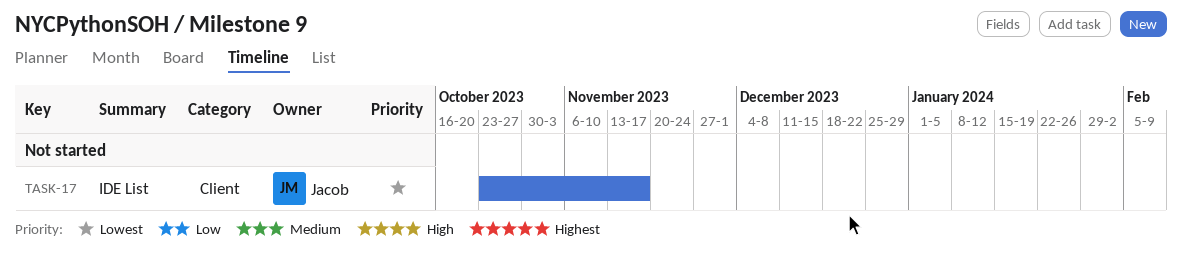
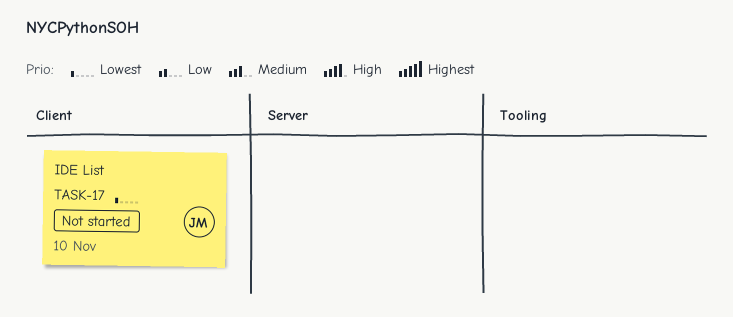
TASK-17, due: Nov 17 -> Nov 10

